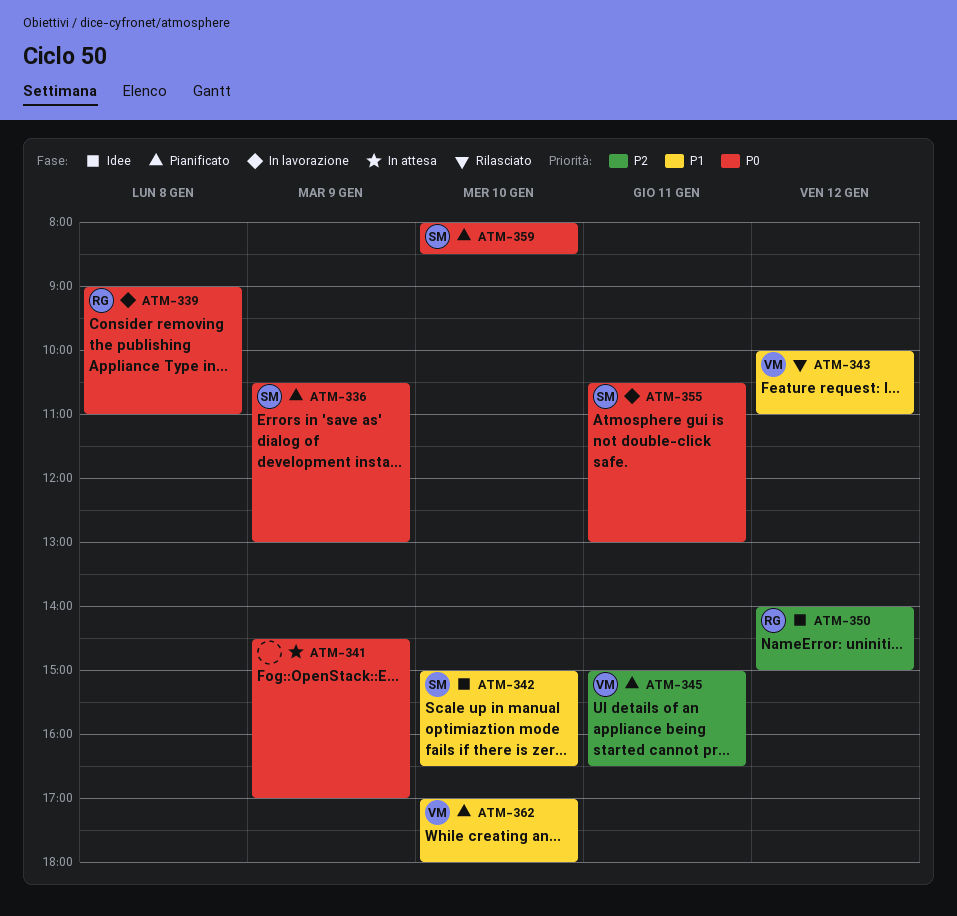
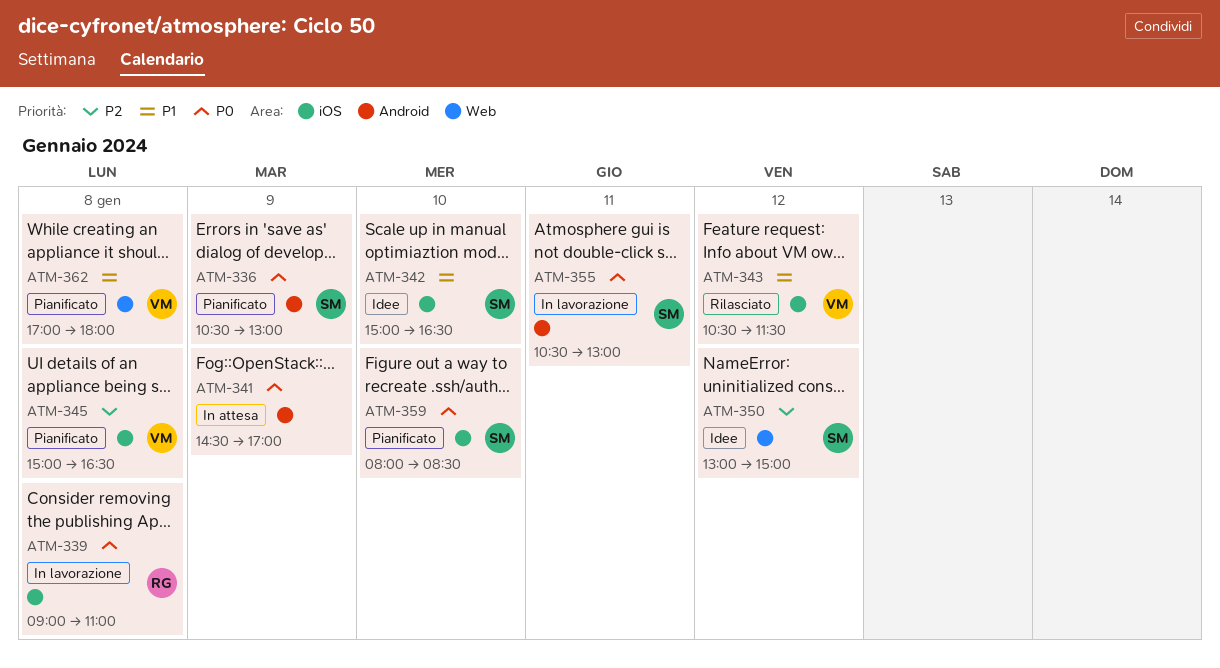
ATM-343, begins: 10:00 -> 10:30
ATM-343, ends: 11:00 -> 11:30
ATM-345, day: Jan 11 -> Jan 8
ATM-350, owner: RG -> SM
ATM-350, begins: 14:00 -> 13:00
ATM-362, day: Jan 10 -> Jan 8

